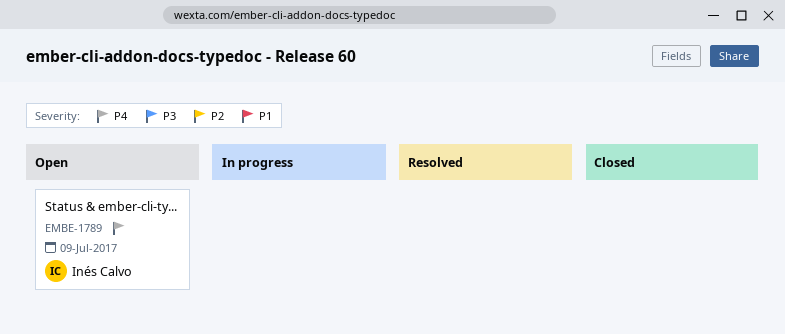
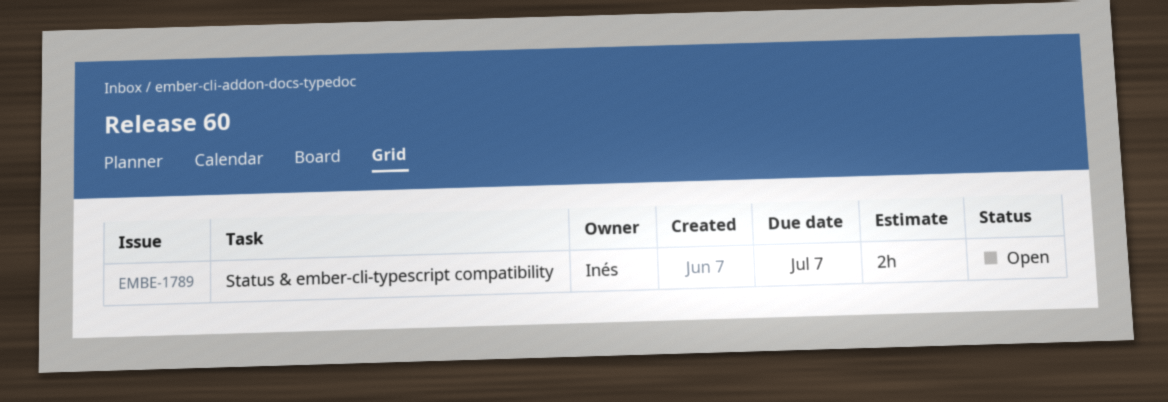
EMBE-1789, due: Jul 9 -> Jul 7

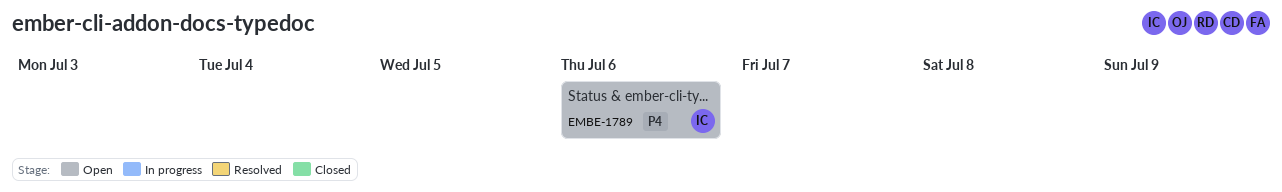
EMBE-1789, due: Jul 7 -> Jul 6

